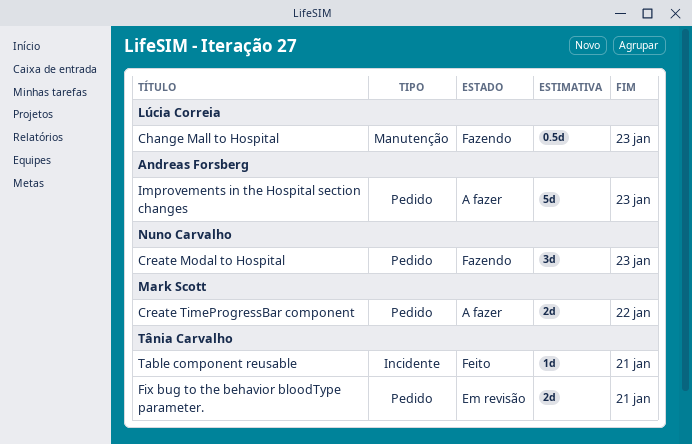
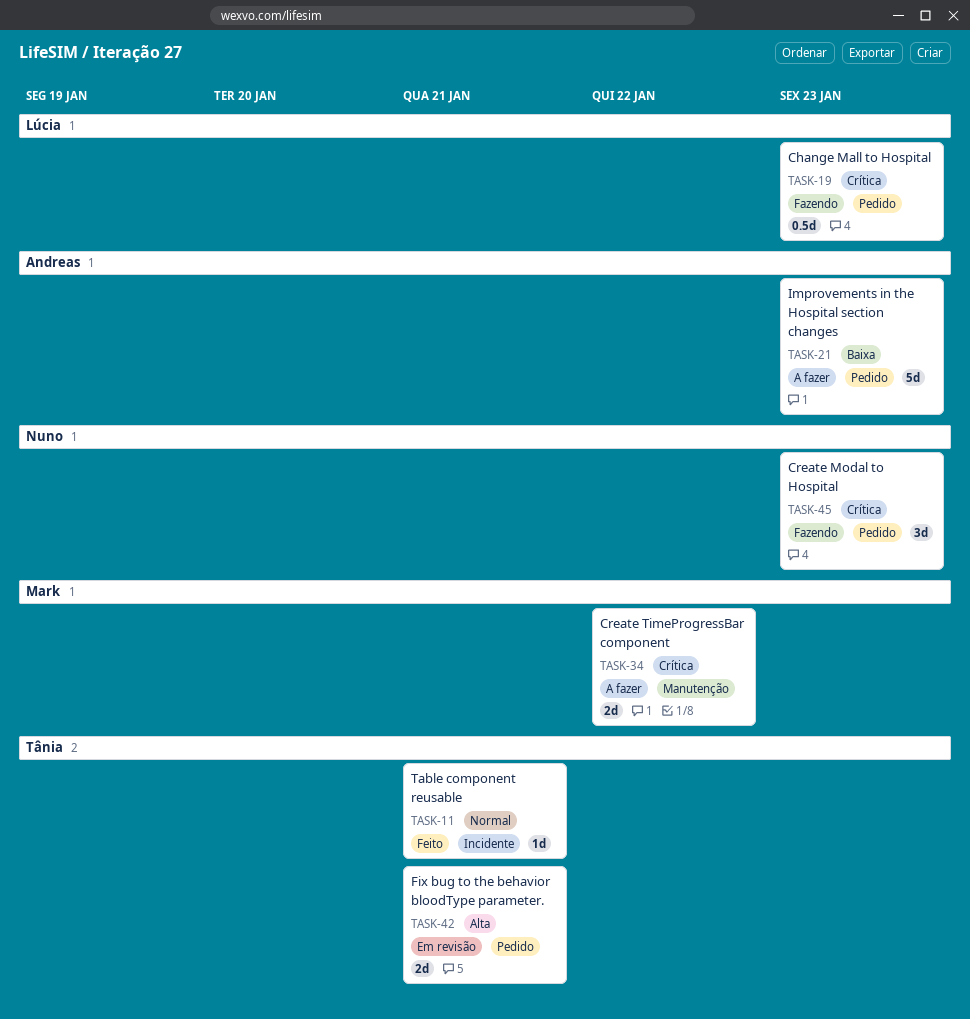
Change Mall to Hospital, label: Manutenção -> Pedido
Create TimeProgressBar component, label: Pedido -> Manutenção

